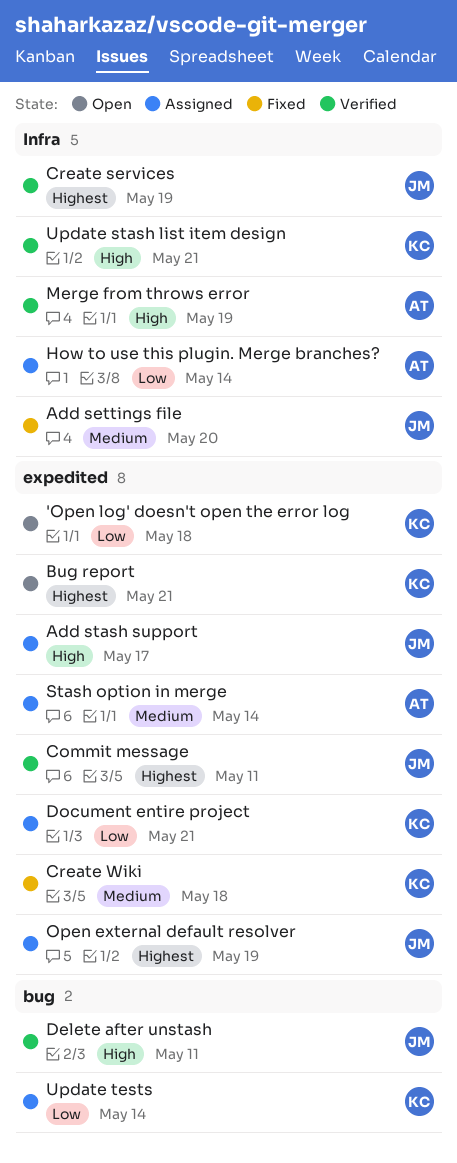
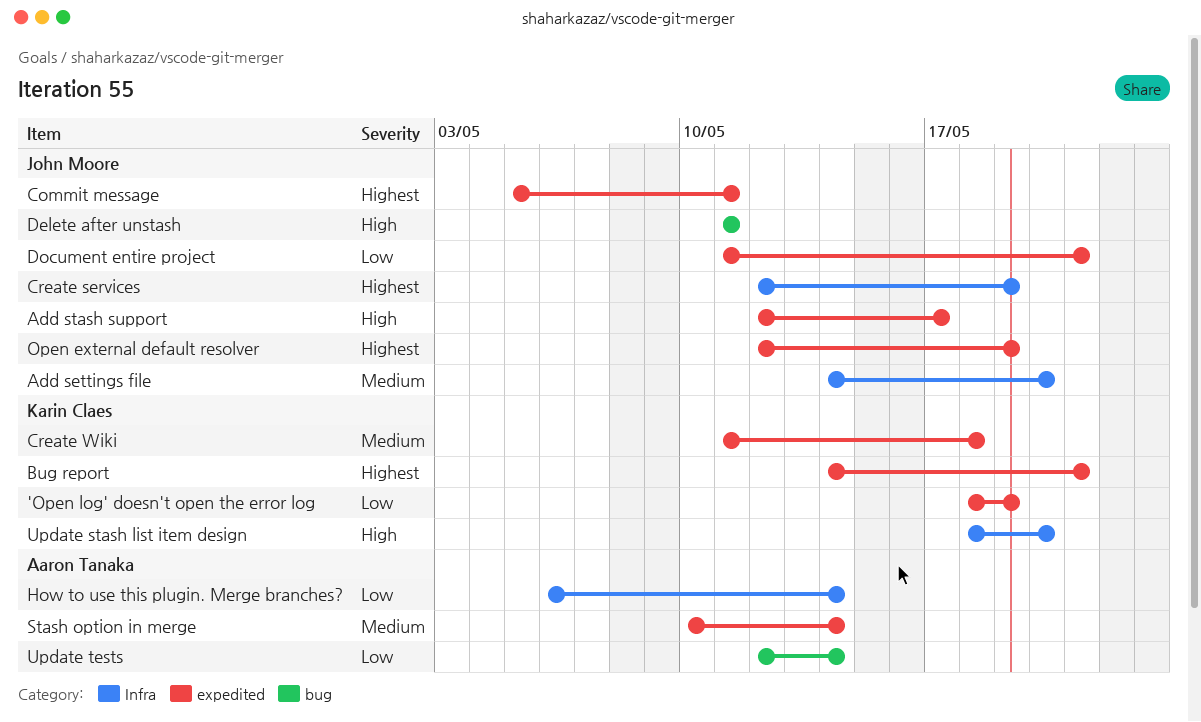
'Open log' doesn't open the error log, due: May 18 -> May 19
Document entire project, owner: Karin Claes -> John Moore
Merge from throws error: present -> none
Update stash list item design, due: May 21 -> May 20
Update tests, owner: Karin Claes -> Aaron Tanaka

